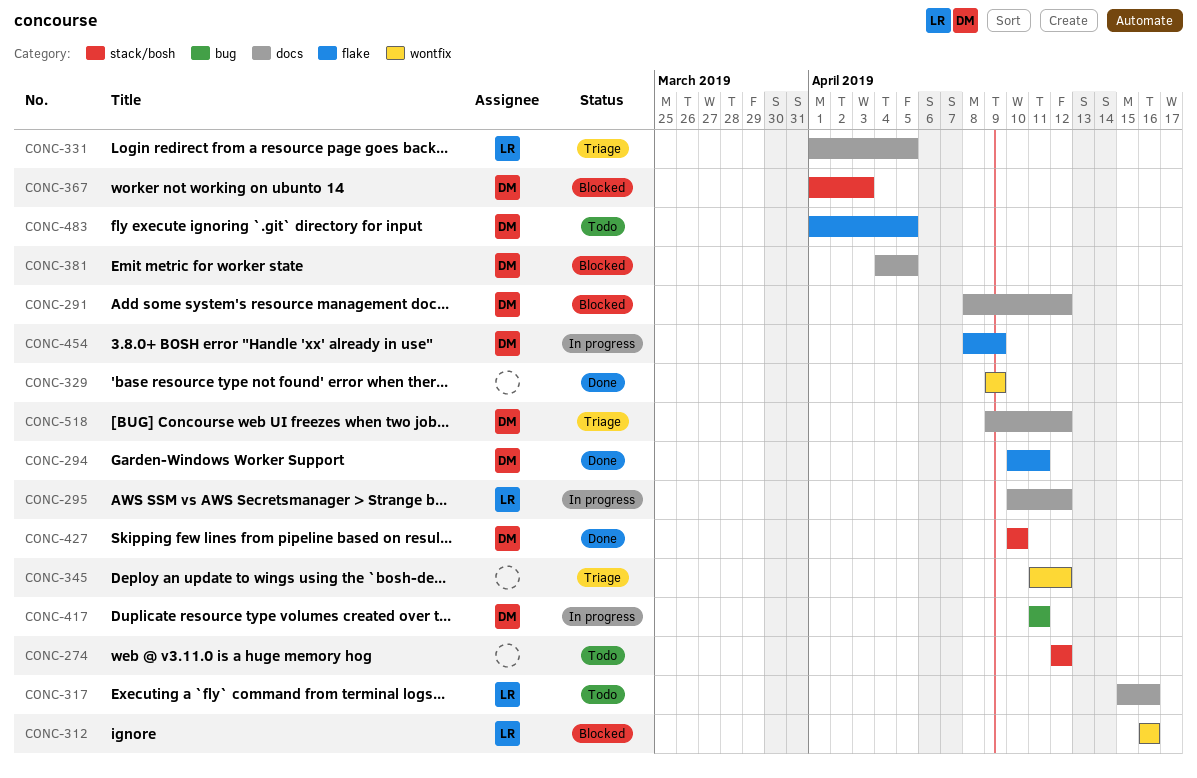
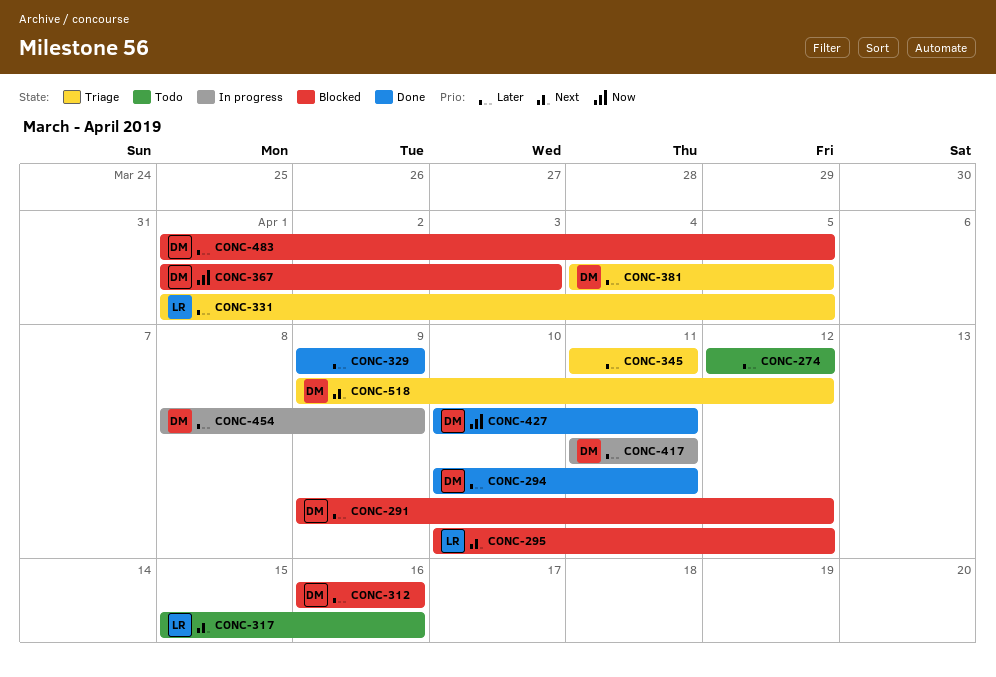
CONC-291, start: Apr 8 -> Apr 9
CONC-295, status: In progress -> Blocked
CONC-312, owner: LR -> DM
CONC-345, due: Apr 12 -> Apr 11
CONC-381, status: Blocked -> Triage
CONC-427, due: Apr 10 -> Apr 11
CONC-483, status: Todo -> Blocked

